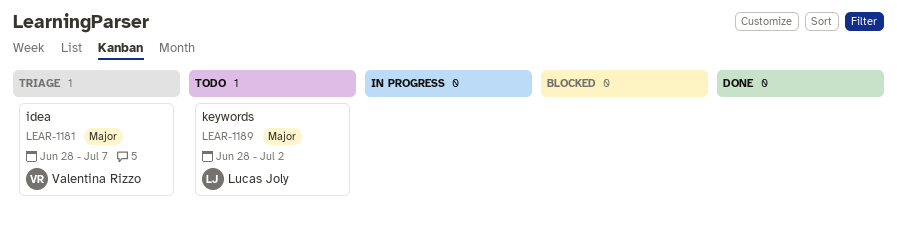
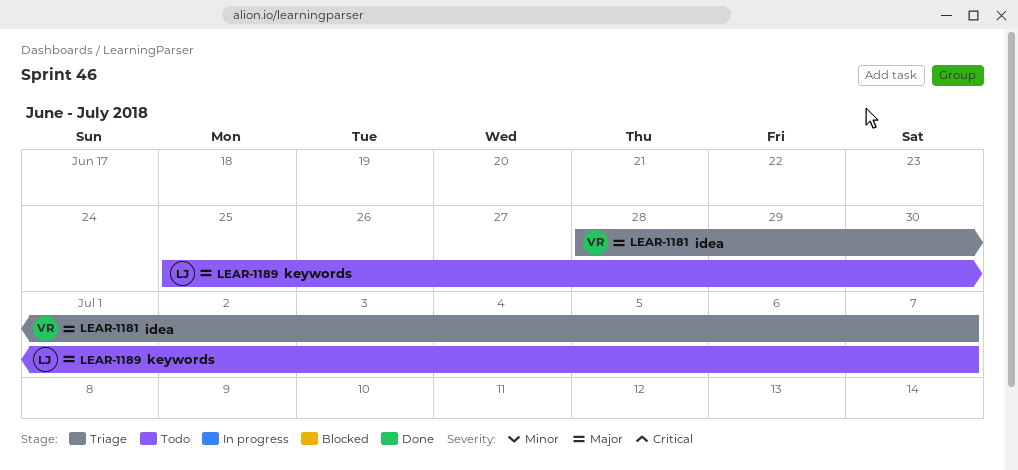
LEAR-1189, start: Jun 28 -> Jun 25
LEAR-1189, due: Jul 2 -> Jul 7

